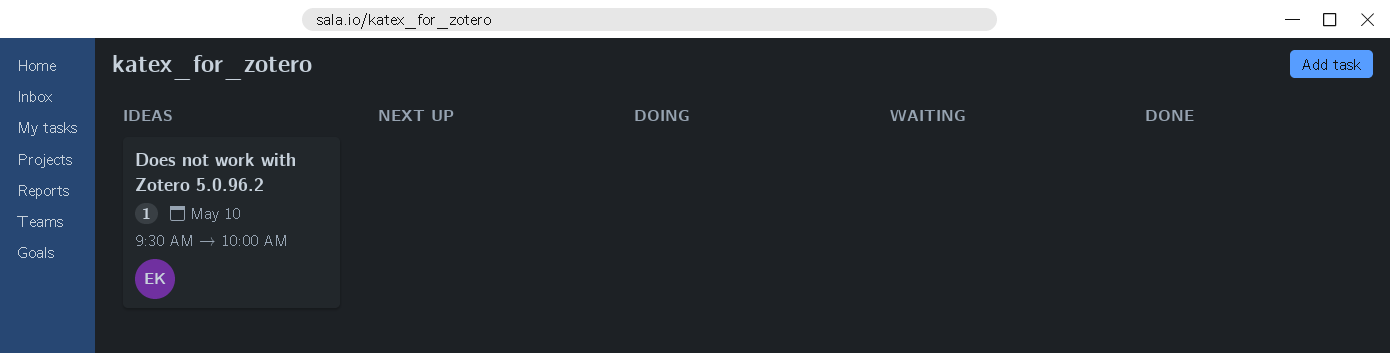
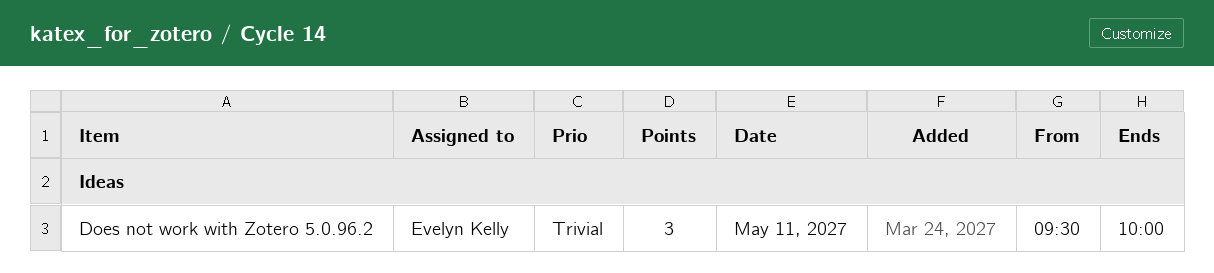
Does not work with Zotero 5.0.96.2, estimate: 1 -> 3
Does not work with Zotero 5.0.96.2, day: May 10 -> May 11

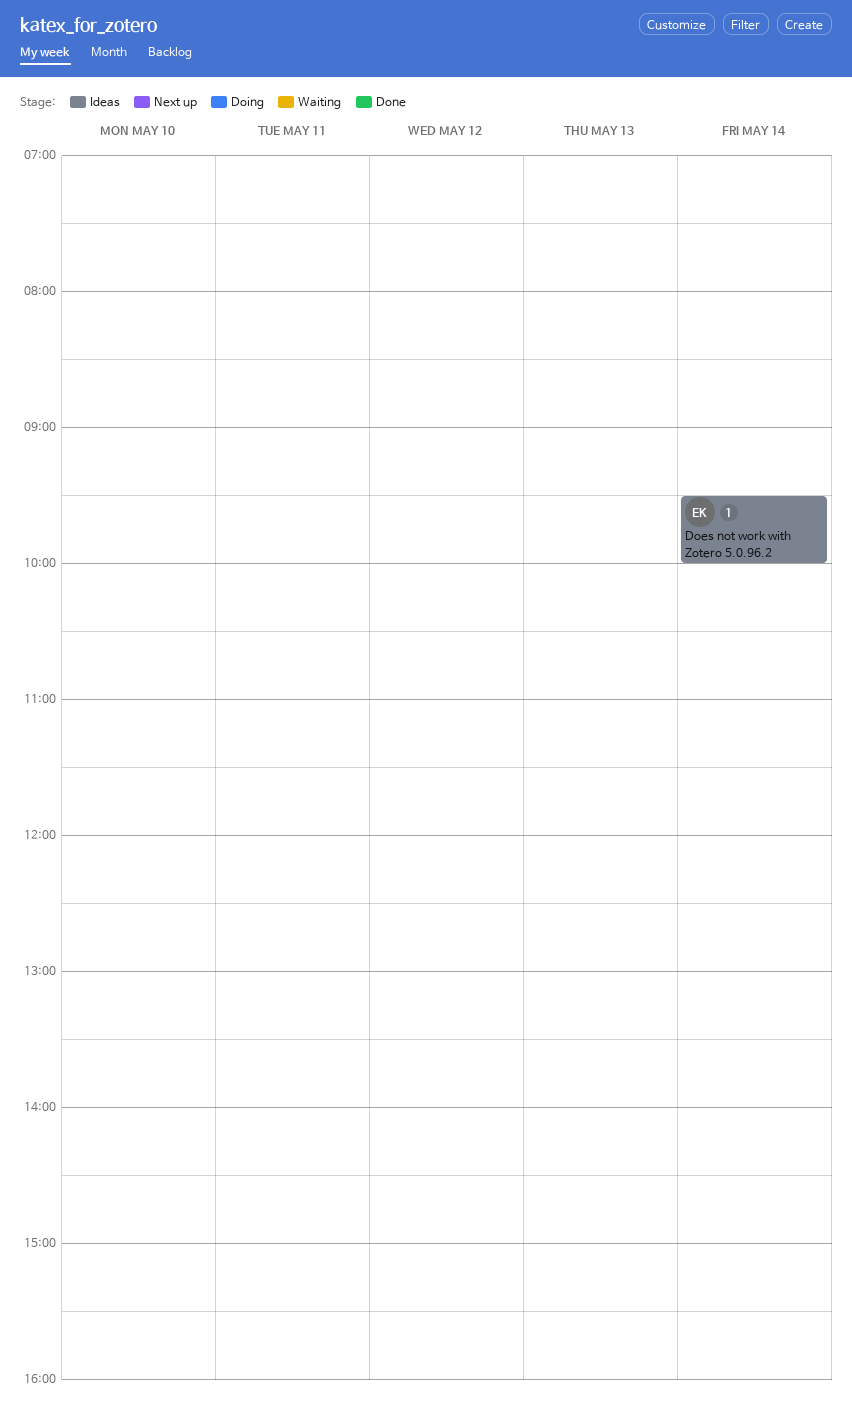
Does not work with Zotero 5.0.96.2, estimate: 3 -> 1
Does not work with Zotero 5.0.96.2, day: May 11 -> May 14

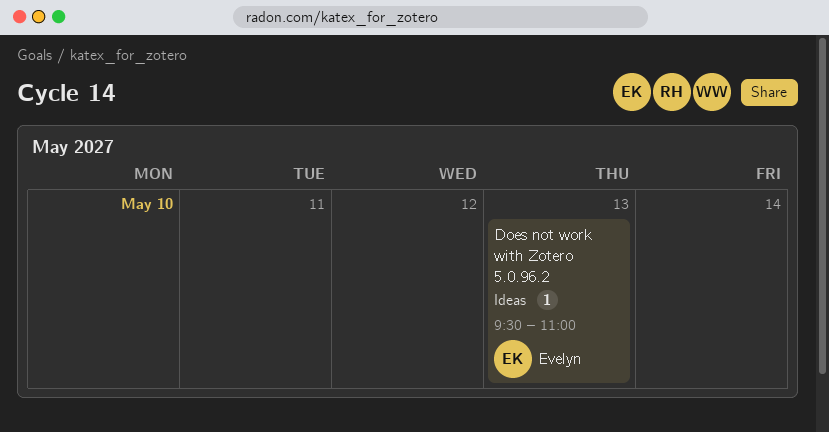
Does not work with Zotero 5.0.96.2, day: May 14 -> May 13
Does not work with Zotero 5.0.96.2, ends: 10:00 -> 11:00

